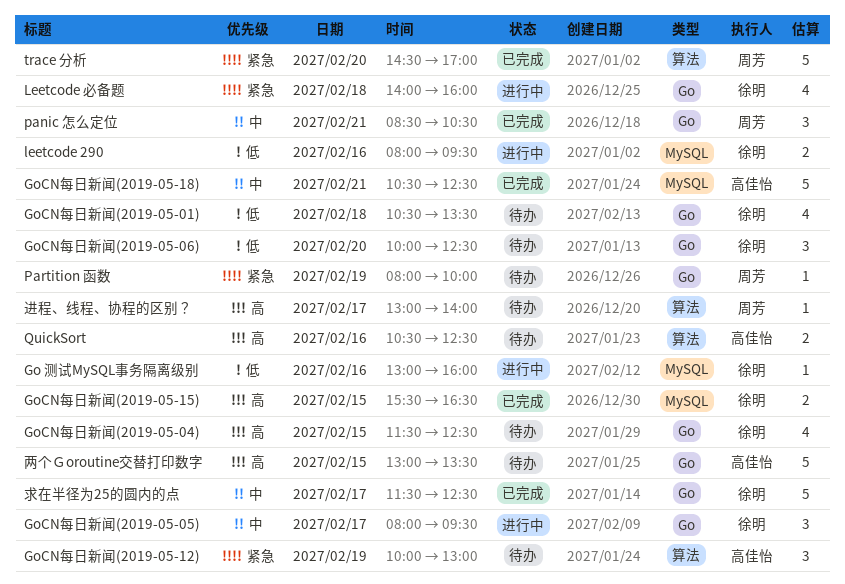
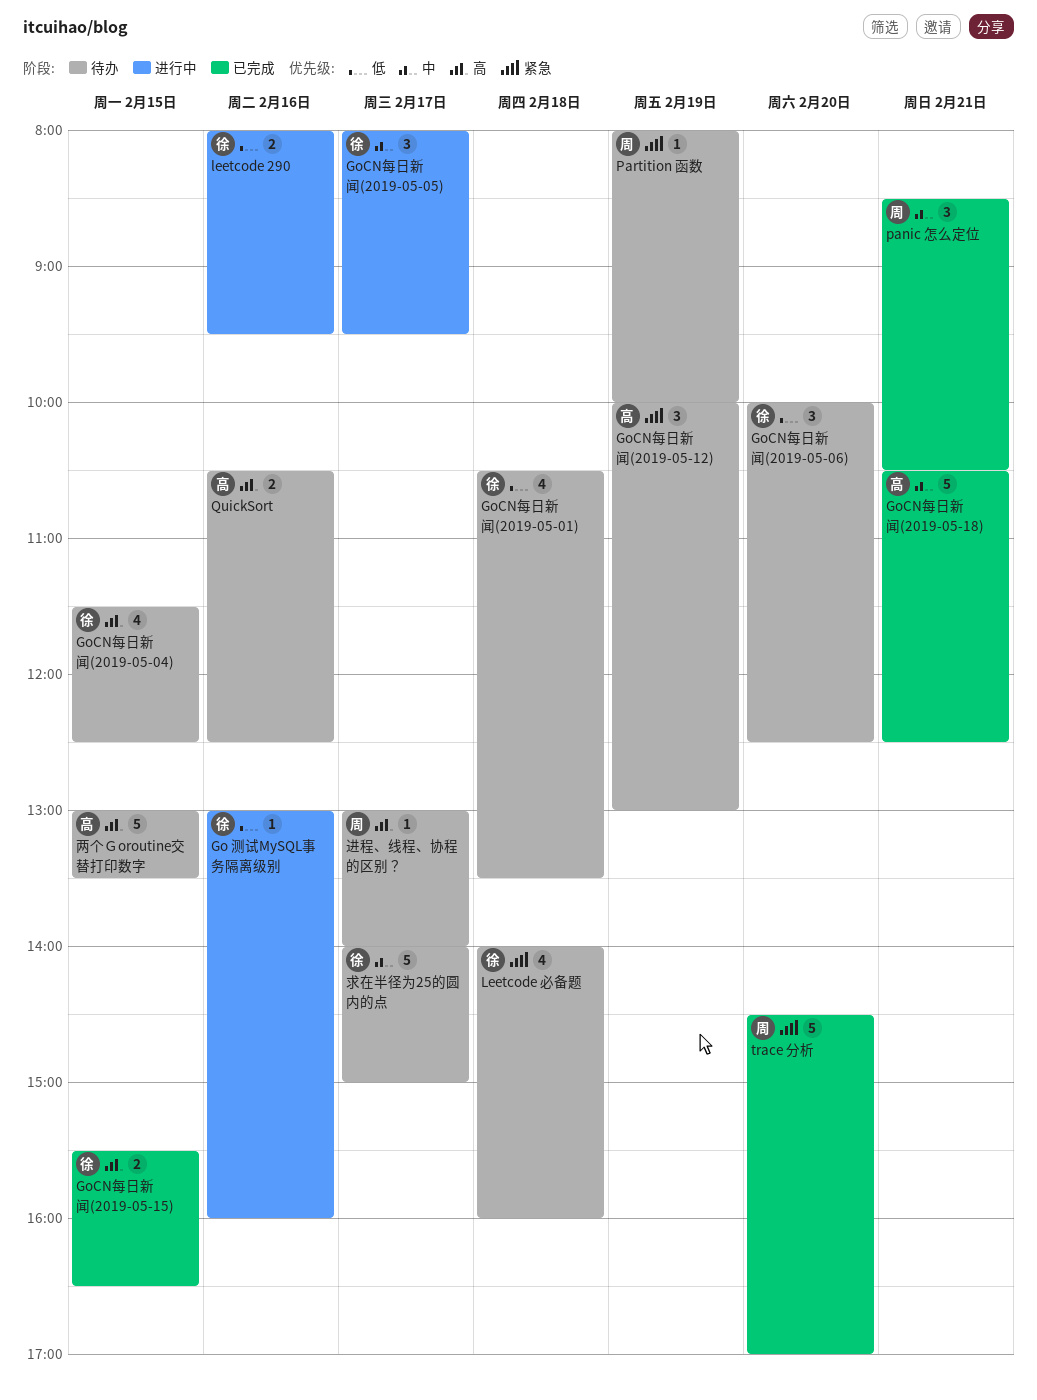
Leetcode 必备题, status: 进行中 -> 待办
求在半径为25的圆内的点, status: 已完成 -> 待办
求在半径为25的圆内的点, begins: 11:30 -> 14:00
求在半径为25的圆内的点, ends: 12:30 -> 15:00

